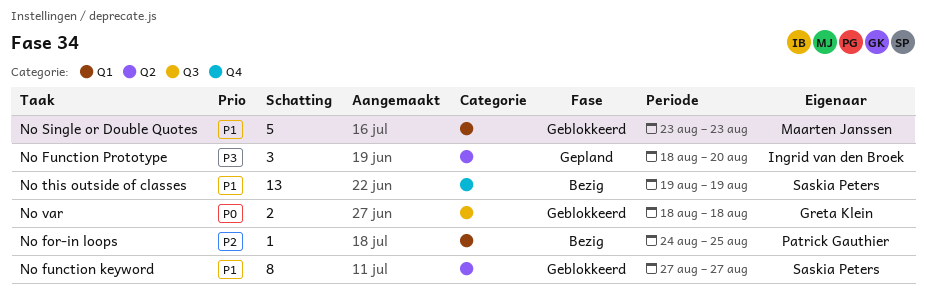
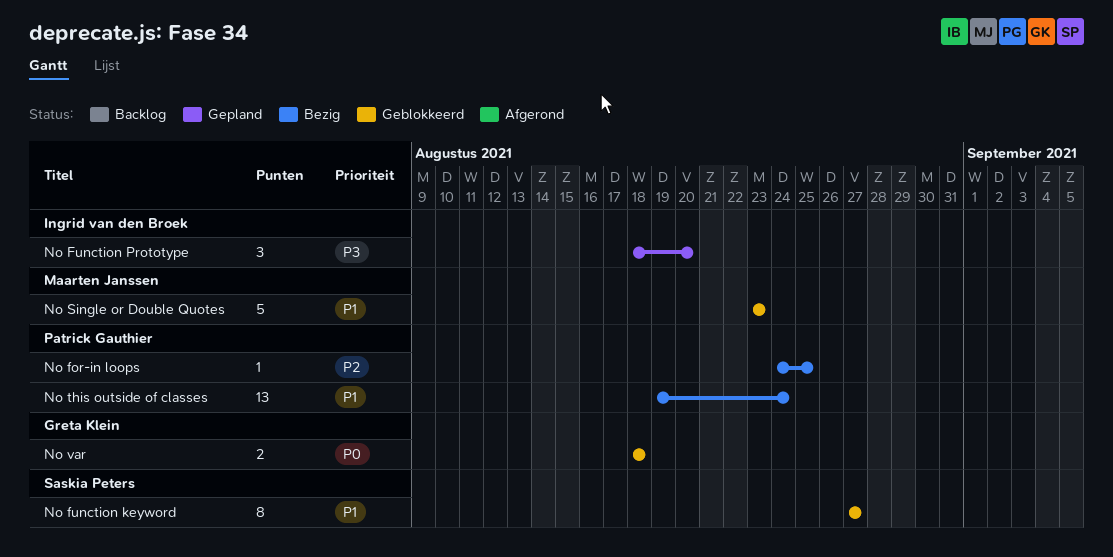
No this outside of classes, owner: Saskia Peters -> Patrick Gauthier
No this outside of classes, due: Aug 19 -> Aug 24

